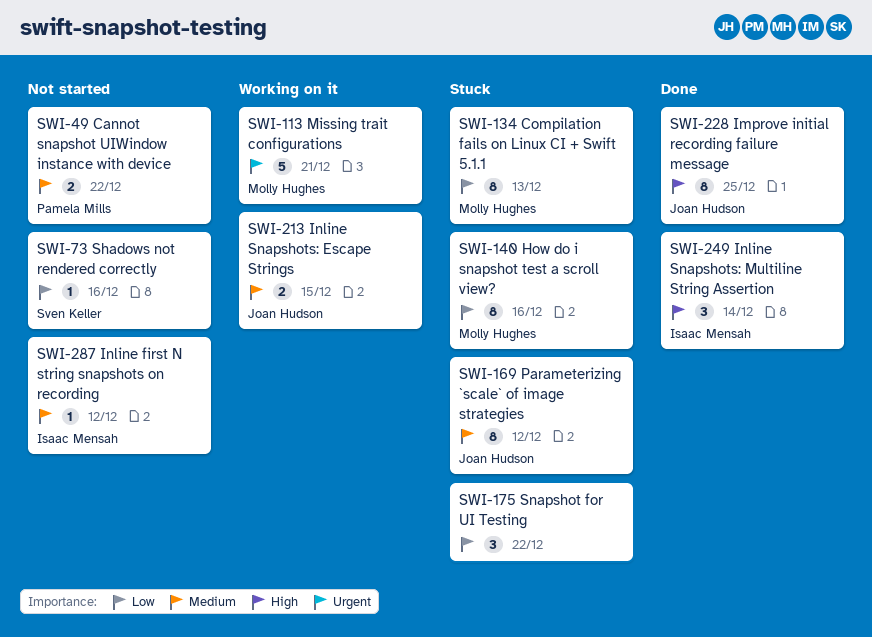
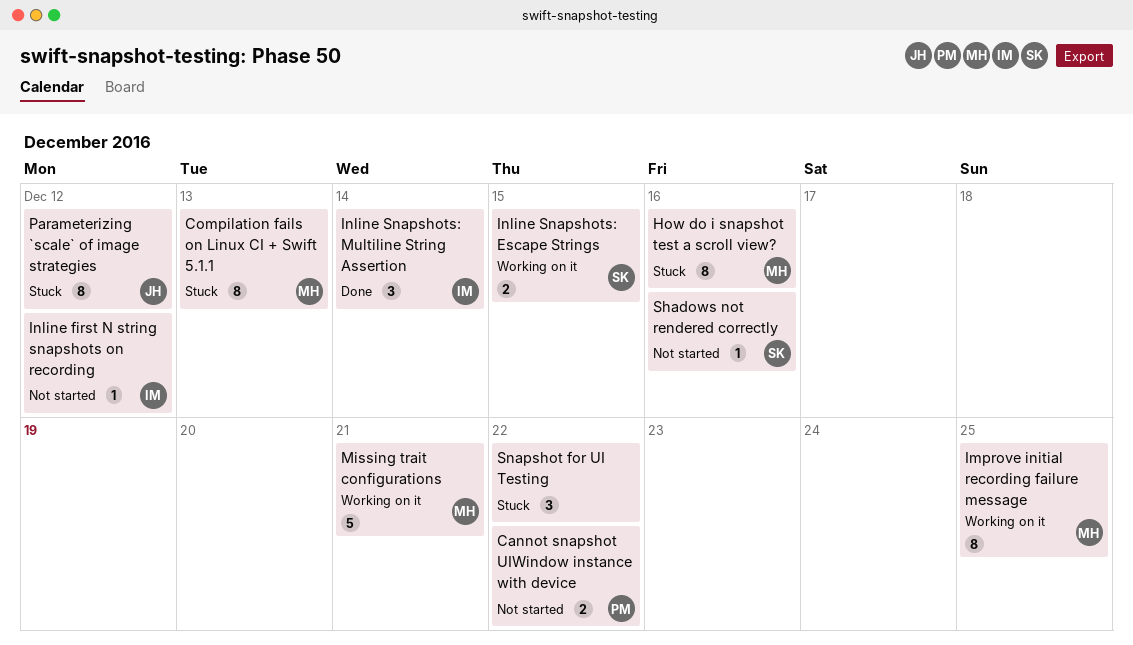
Improve initial recording failure message, status: Done -> Working on it
Improve initial recording failure message, owner: Joan Hudson -> Molly Hughes
Inline Snapshots: Escape Strings, owner: Joan Hudson -> Sven Keller

